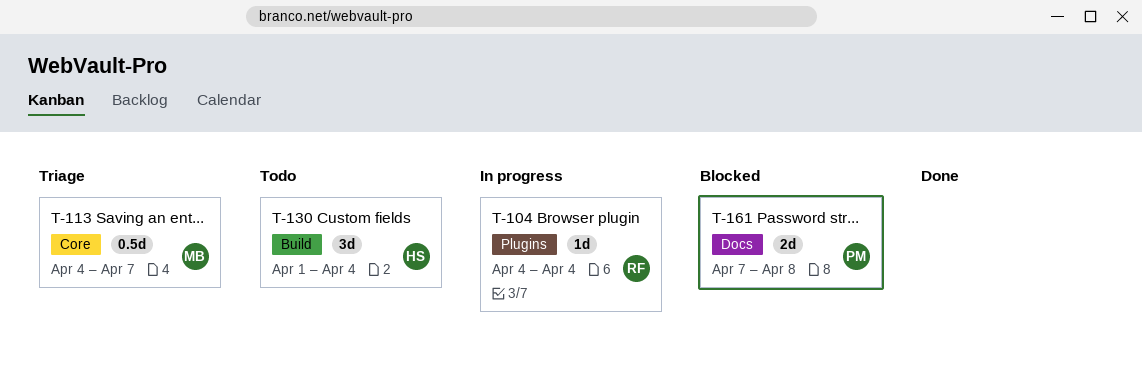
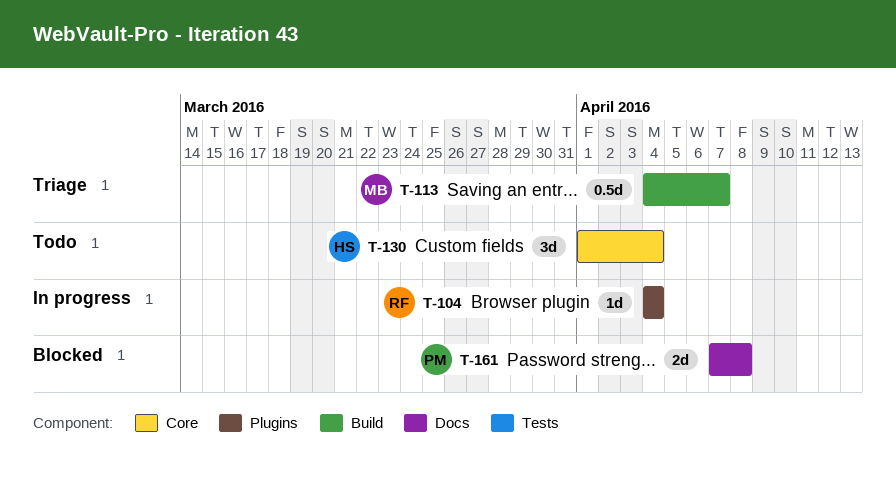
T-113, label: Core -> Build
T-130, label: Build -> Core

